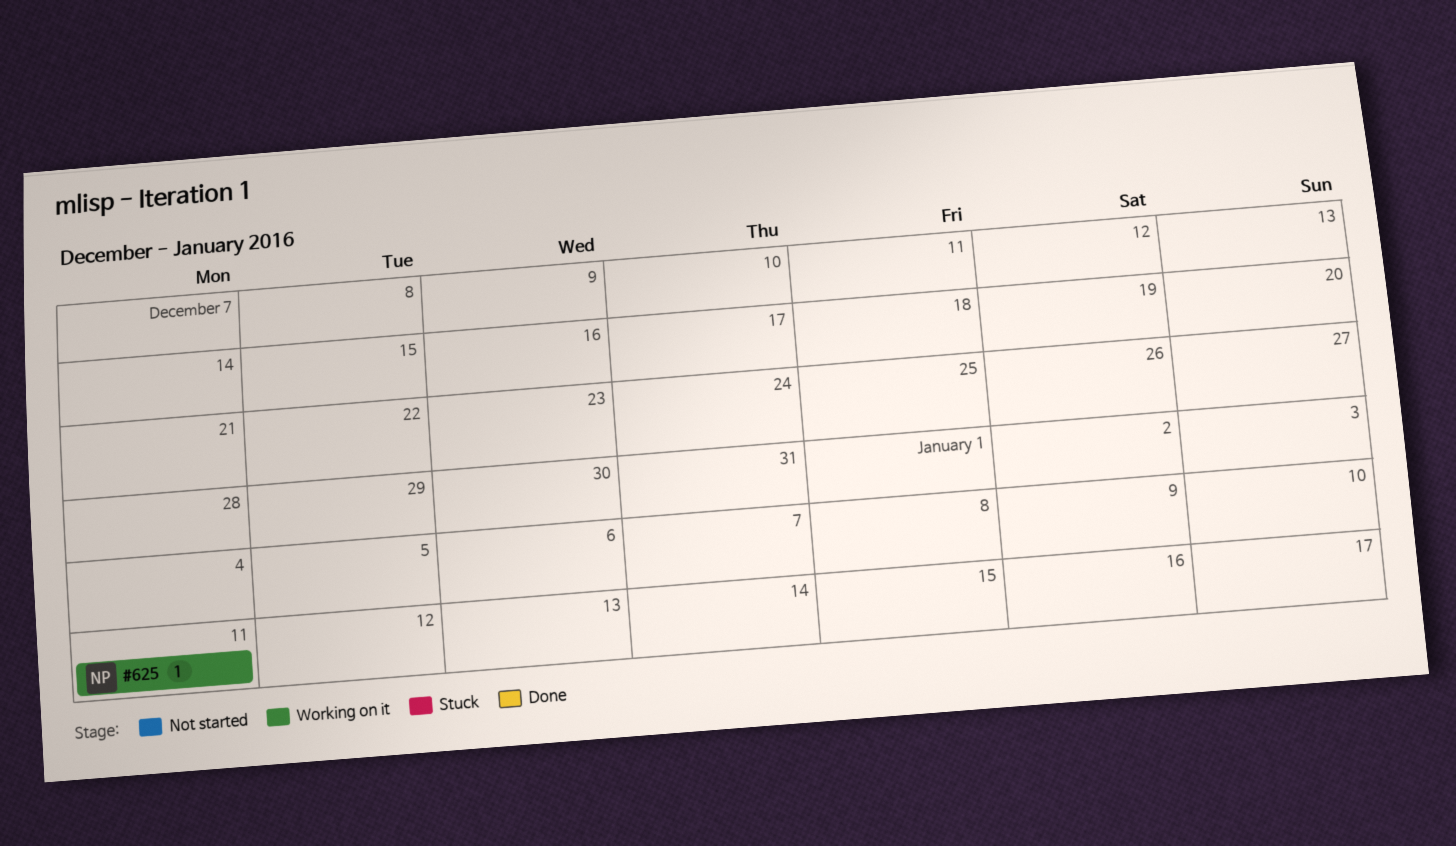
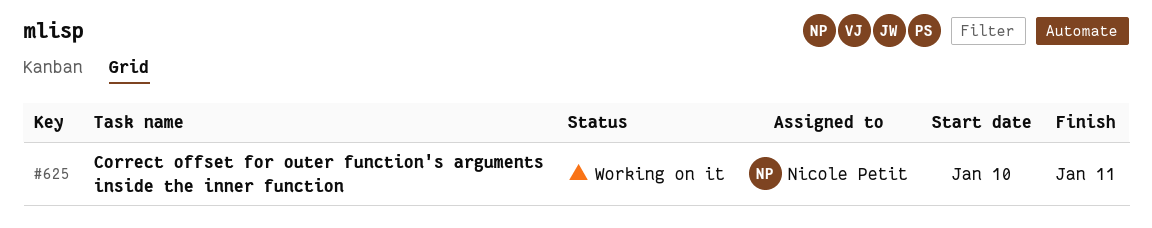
#625, start: Jan 11 -> Jan 10

